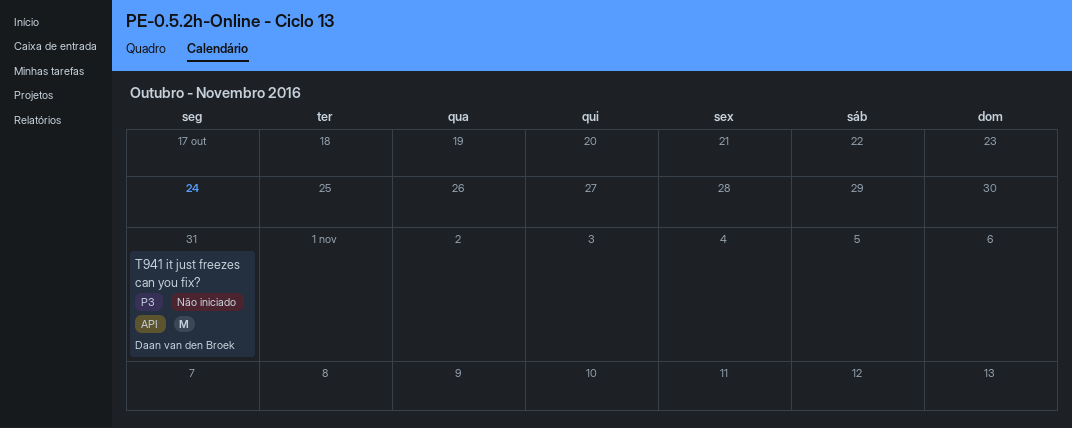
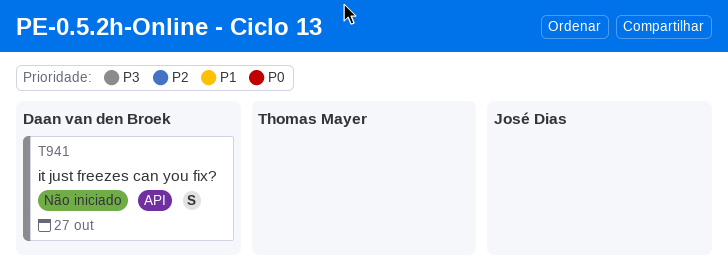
T941, estimate: M -> S
T941, due: Oct 31 -> Oct 27

